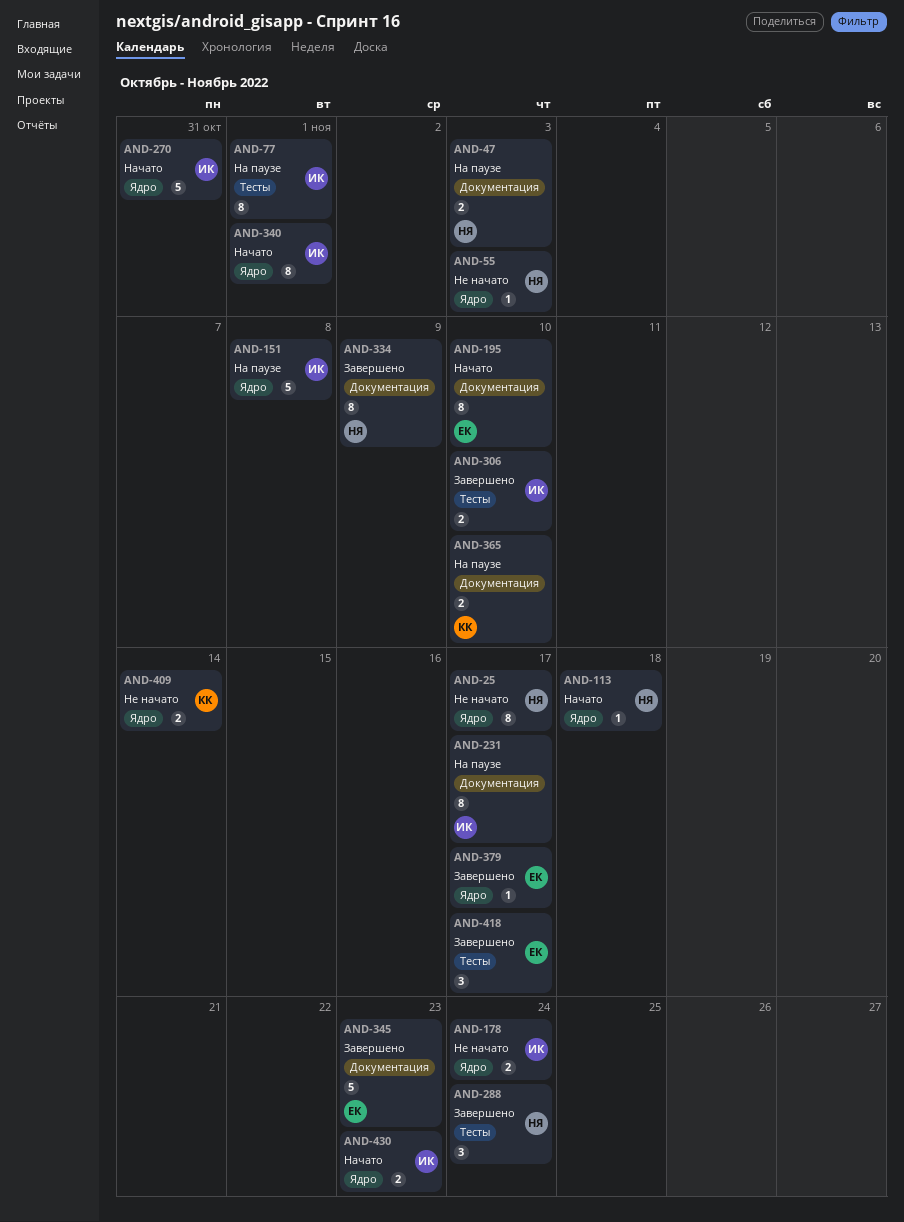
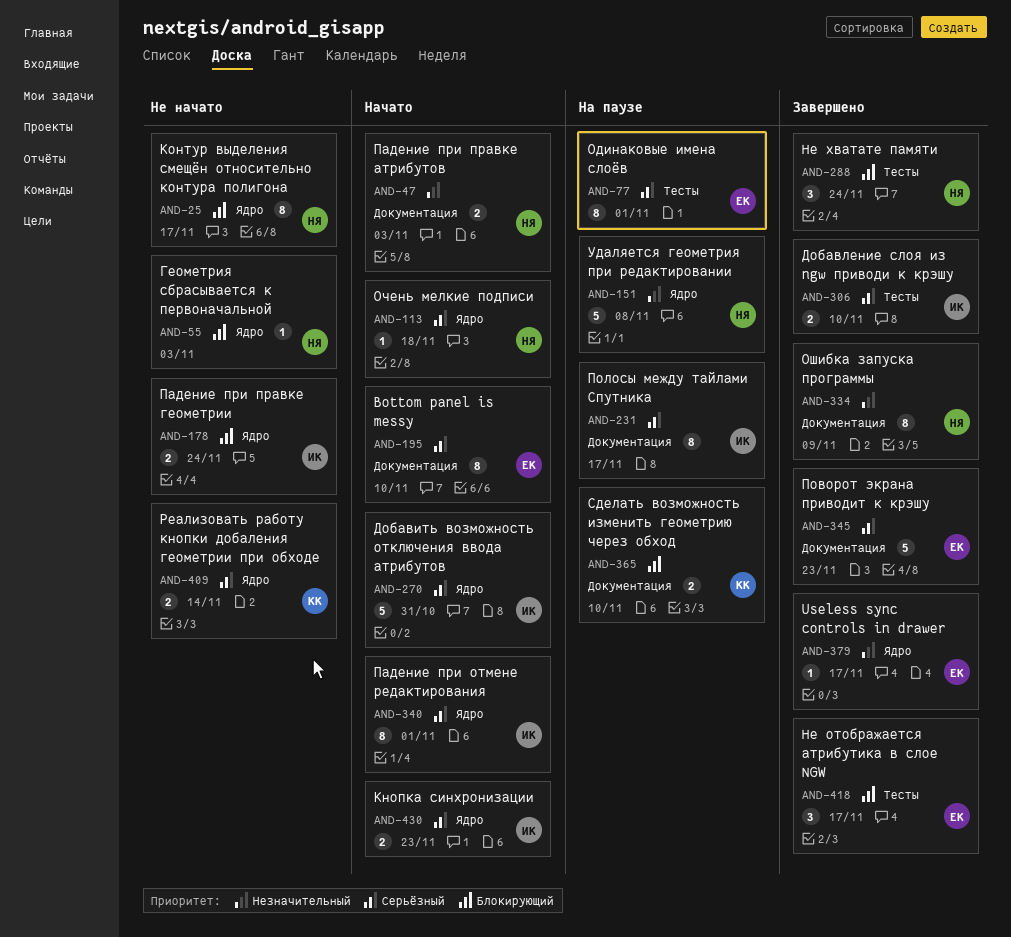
AND-47, status: На паузе -> Начато
AND-77, owner: ИК -> ЕК
AND-151, owner: ИК -> НЯ

